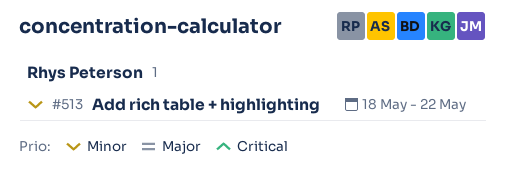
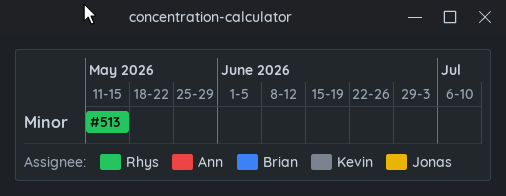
#513, start: May 18 -> May 11
#513, due: May 22 -> May 15

